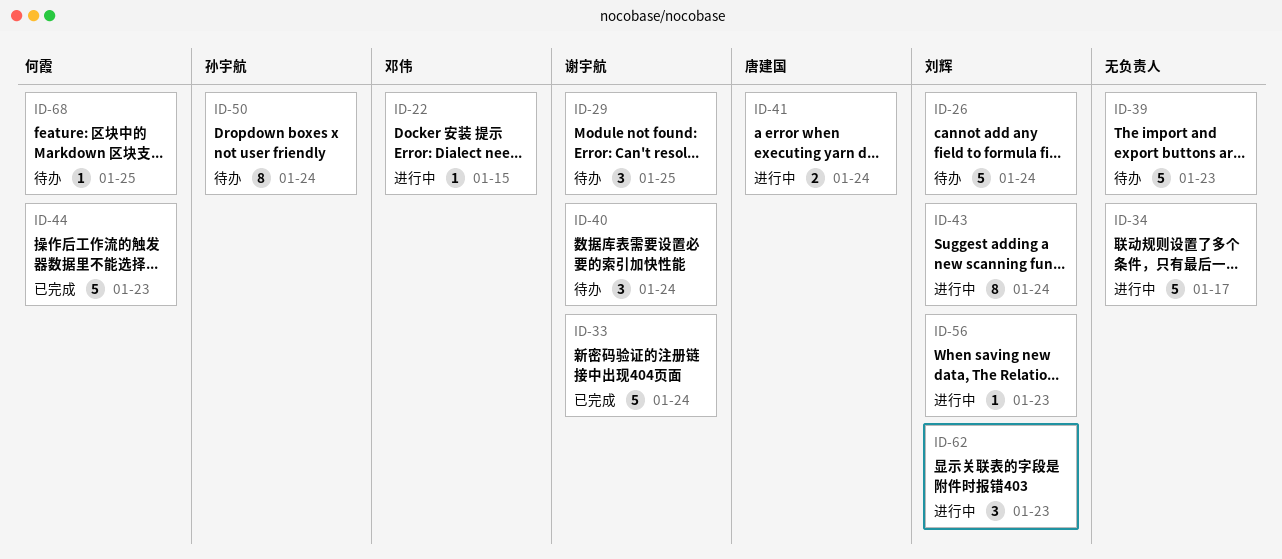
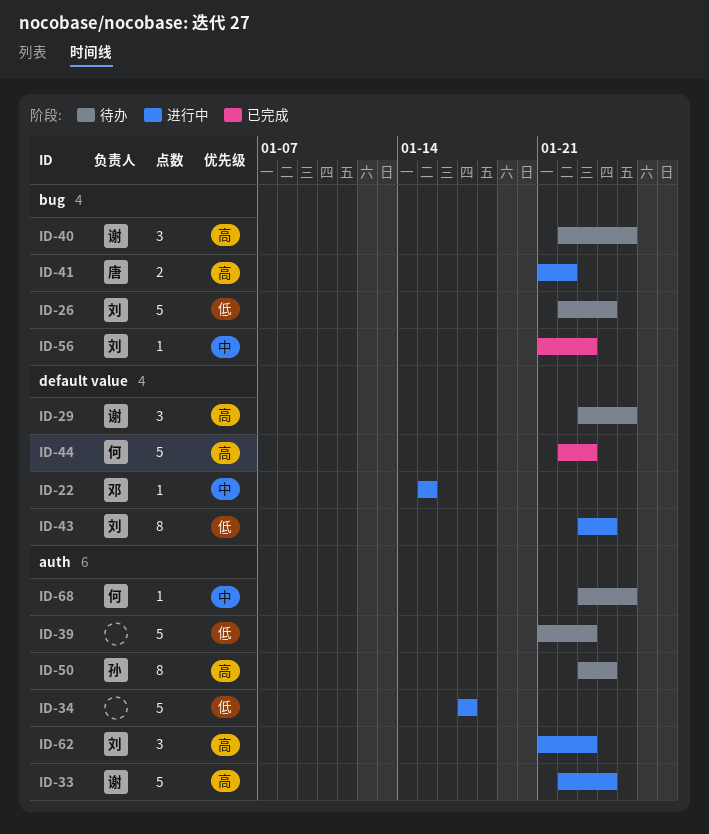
ID-33, status: 已完成 -> 进行中
ID-40, due: Jan 24 -> Jan 25
ID-41, due: Jan 24 -> Jan 22
ID-56, status: 进行中 -> 已完成

